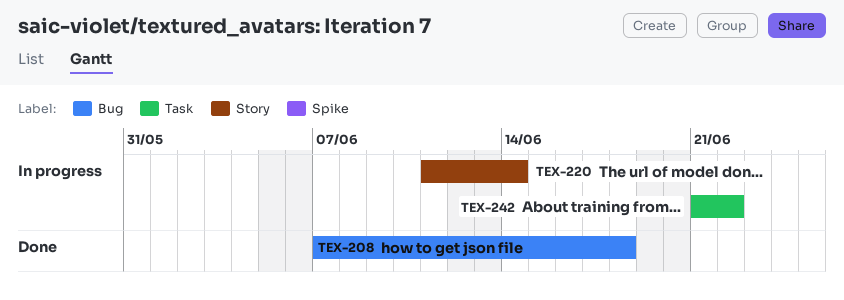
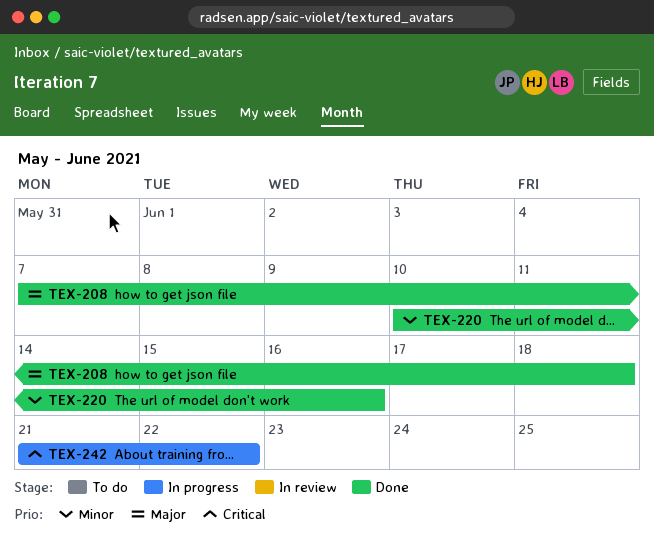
TEX-220, status: In progress -> Done
TEX-220, start: Jun 11 -> Jun 10
TEX-220, due: Jun 14 -> Jun 16

